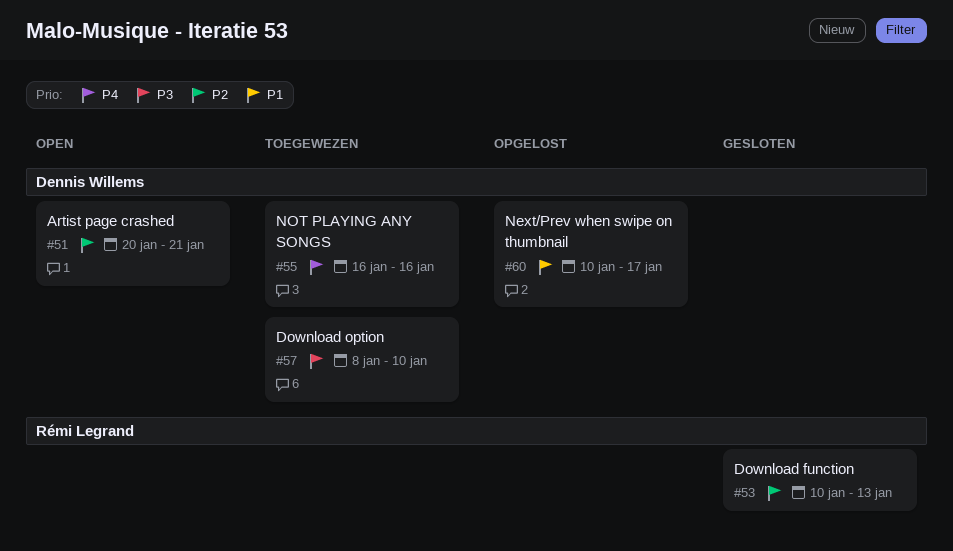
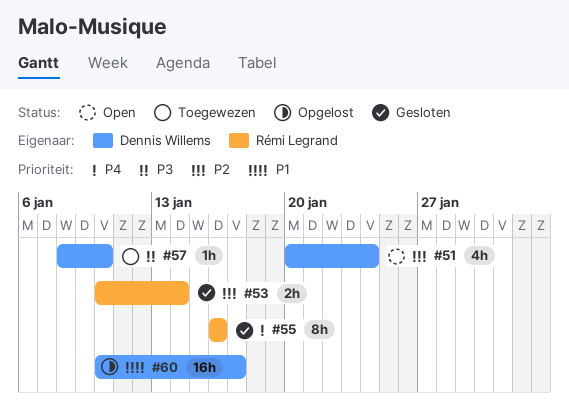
#51, due: Jan 21 -> Jan 24
#53, due: Jan 13 -> Jan 14
#55, status: Toegewezen -> Gesloten
#55, owner: Dennis Willems -> Rémi Legrand

